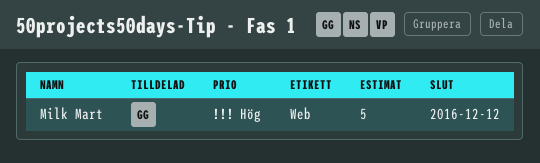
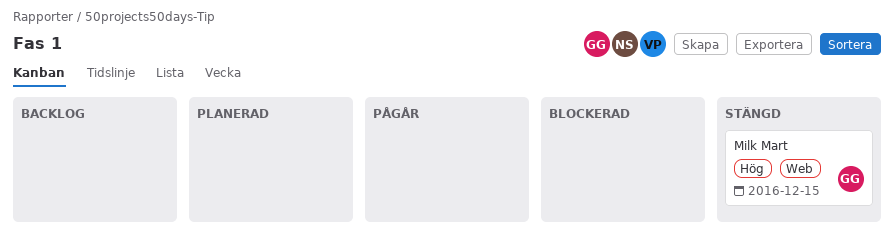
Milk Mart, due: Dec 12 -> Dec 15

